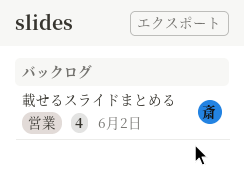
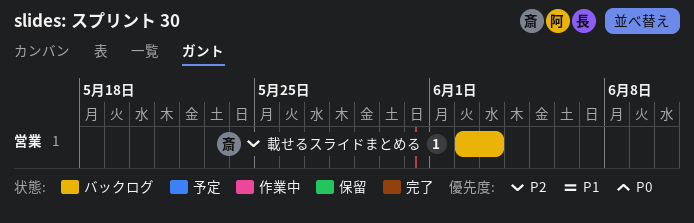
載せるスライドまとめる, estimate: 4 -> 1
載せるスライドまとめる, due: Jun 2 -> Jun 3

